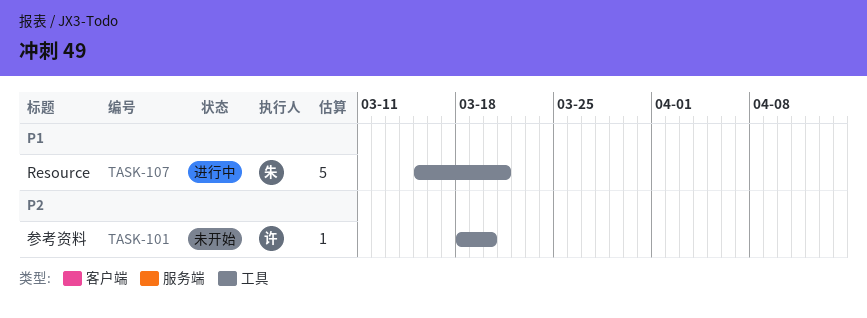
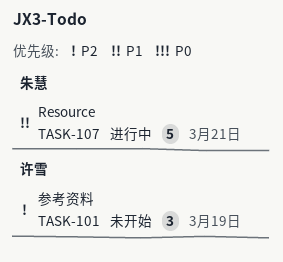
TASK-101, estimate: 1 -> 3
TASK-101, due: Mar 20 -> Mar 19

